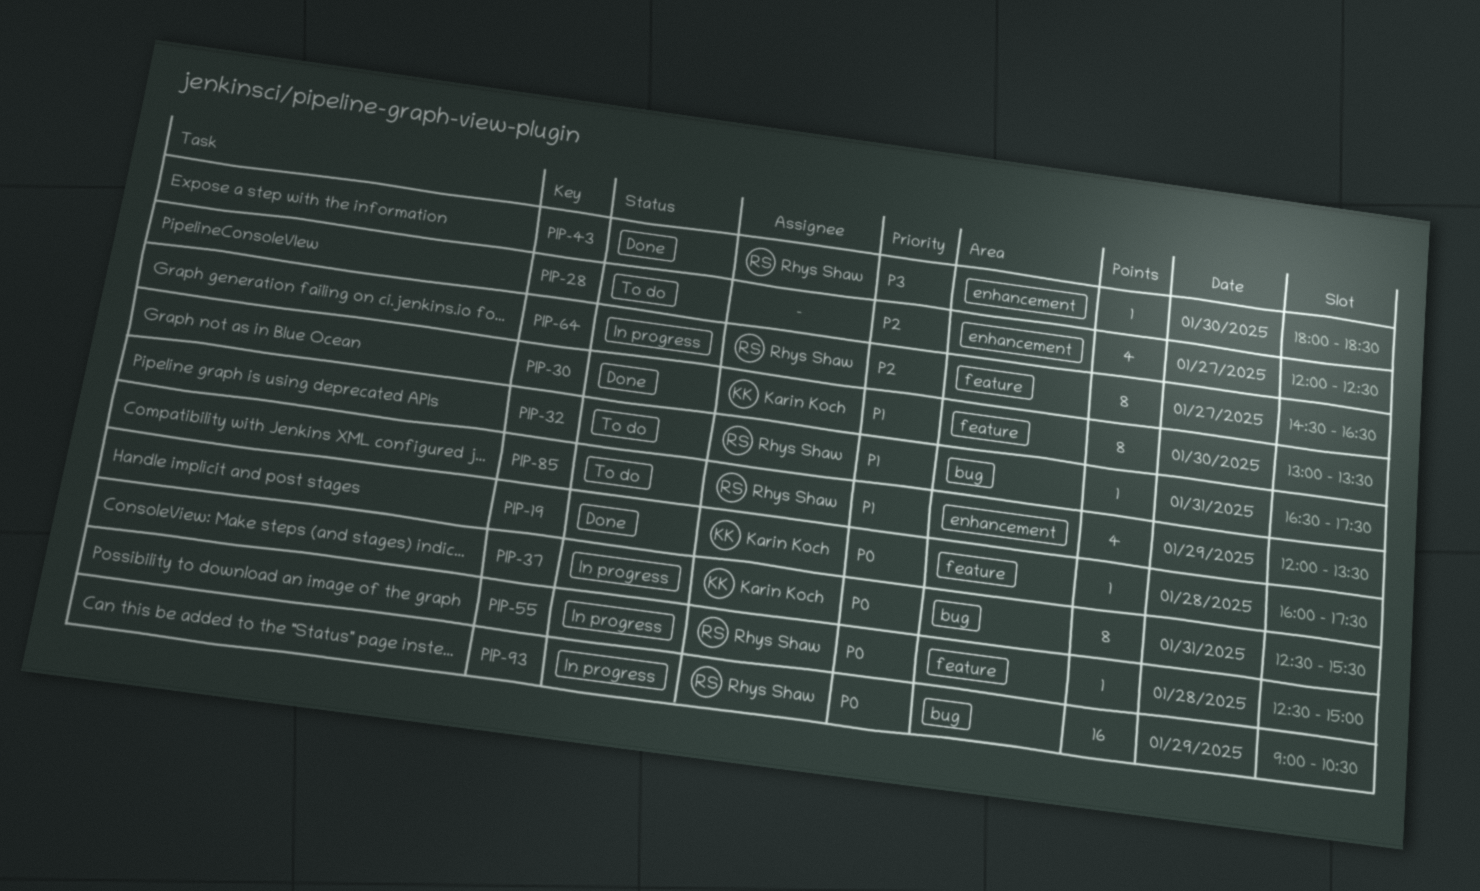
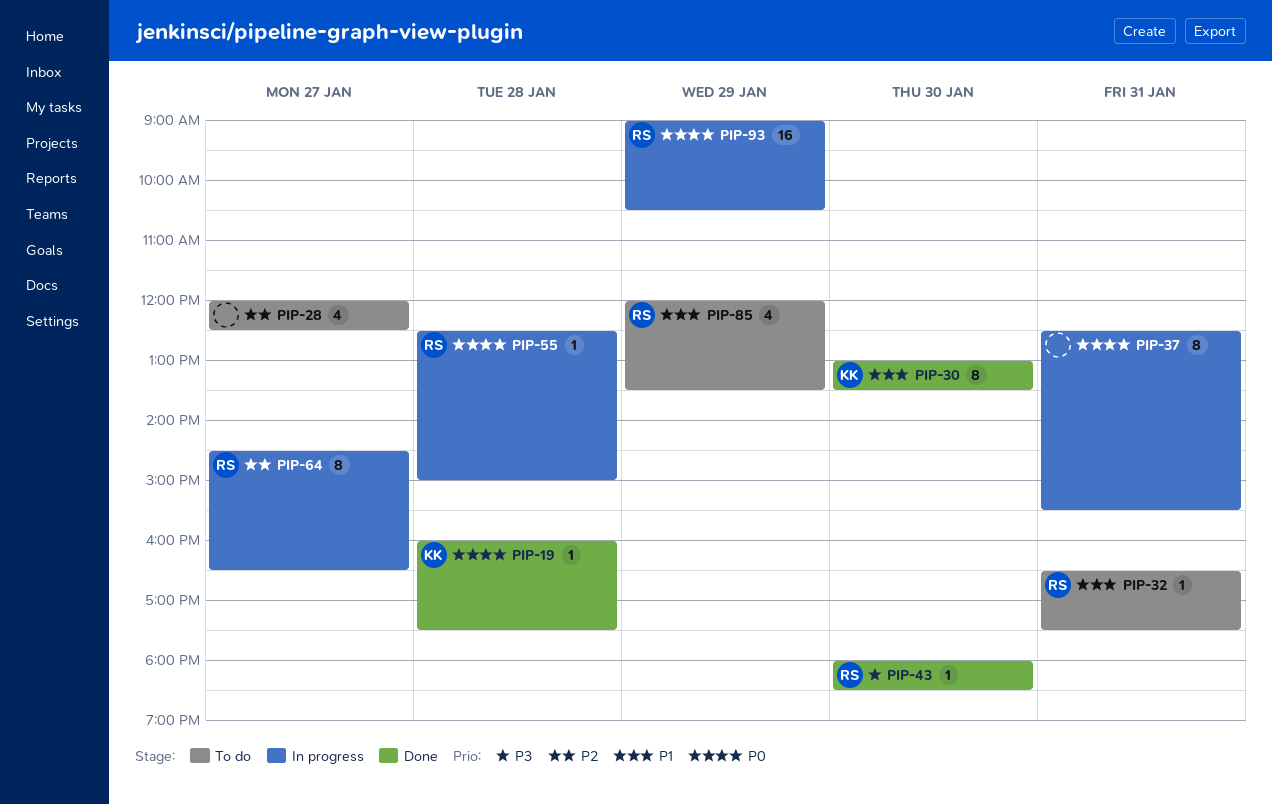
PIP-37, owner: Karin Koch -> none

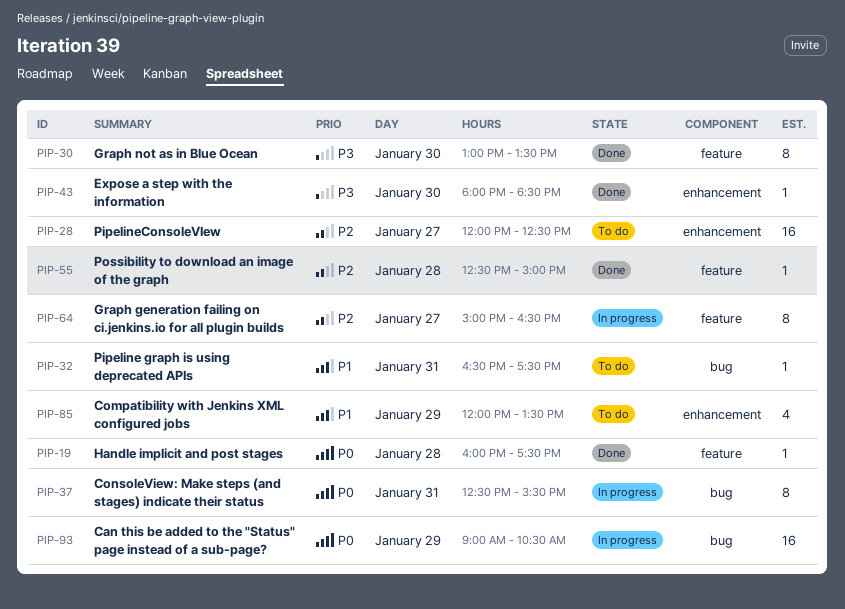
PIP-28, estimate: 4 -> 16
PIP-30, priority: P1 -> P3
PIP-55, status: In progress -> Done
PIP-55, priority: P0 -> P2
PIP-64, begins: 14:30 -> 15:00

